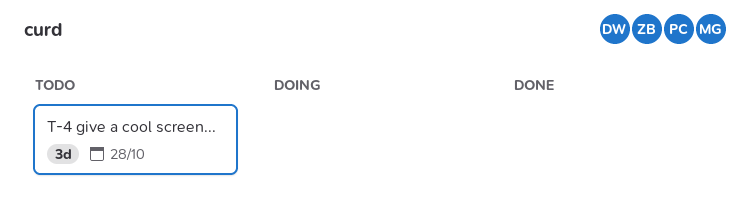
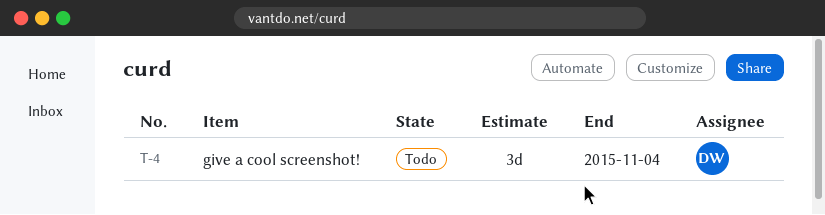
T-4, due: Oct 28 -> Nov 4

